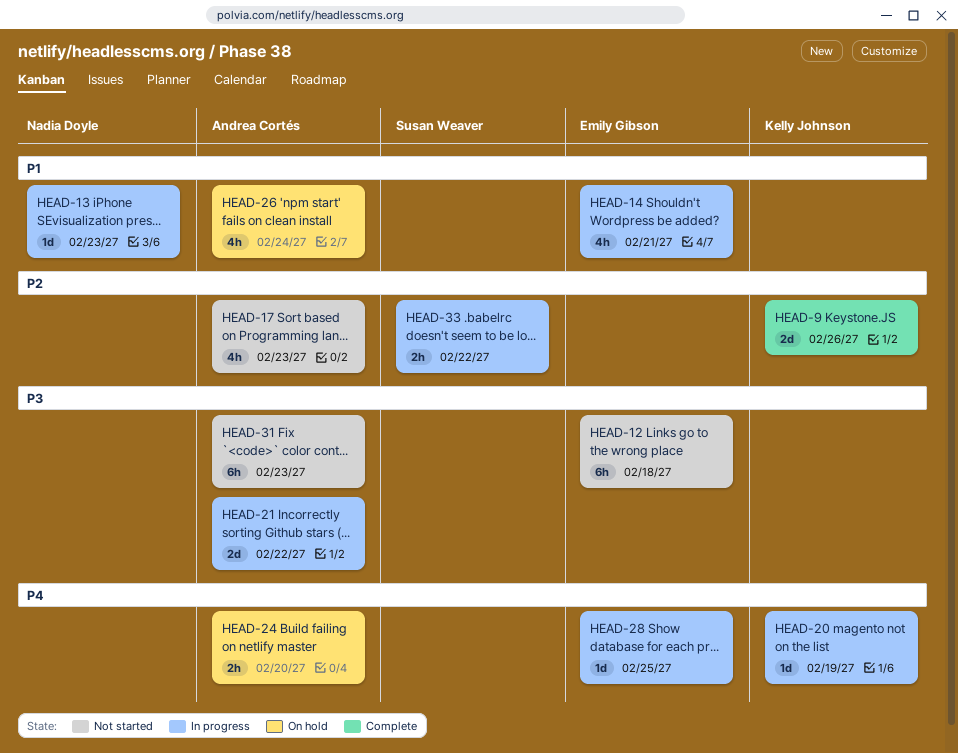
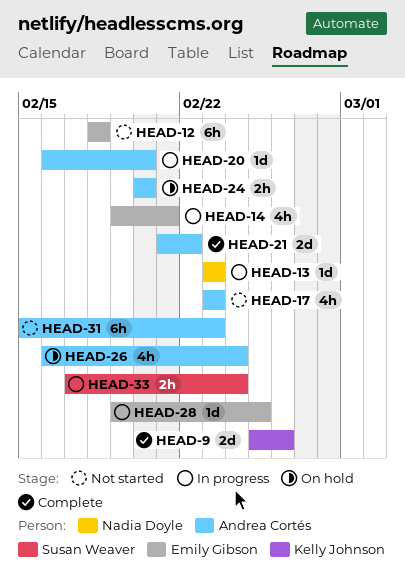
HEAD-20, owner: Kelly Johnson -> Andrea Cortés
HEAD-20, due: Feb 19 -> Feb 20
HEAD-21, status: In progress -> Complete
HEAD-33, due: Feb 22 -> Feb 24

